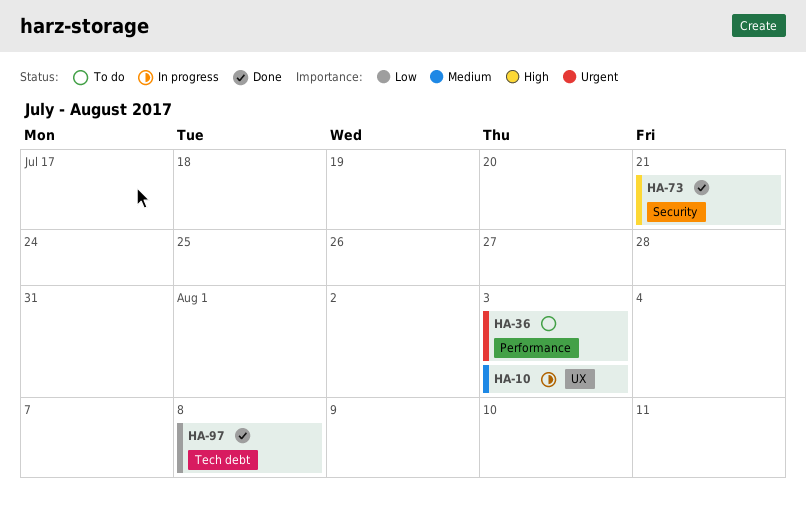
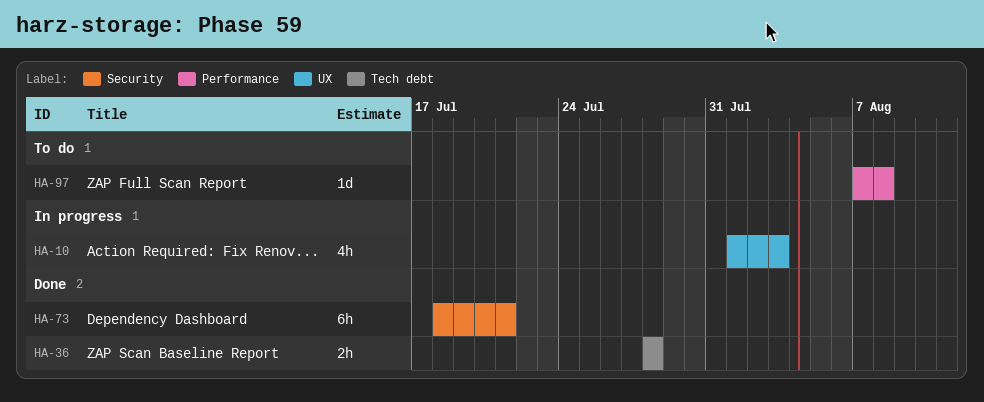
HA-36, status: To do -> Done
HA-36, label: Performance -> Tech debt
HA-36, due: Aug 3 -> Jul 28
HA-97, status: Done -> To do
HA-97, label: Tech debt -> Performance

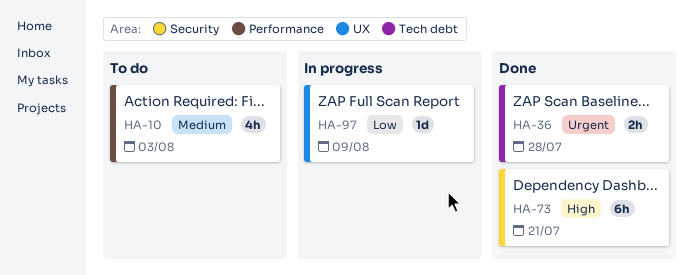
HA-10, status: In progress -> To do
HA-10, label: UX -> Performance
HA-97, status: To do -> In progress
HA-97, label: Performance -> UX
HA-97, due: Aug 8 -> Aug 9

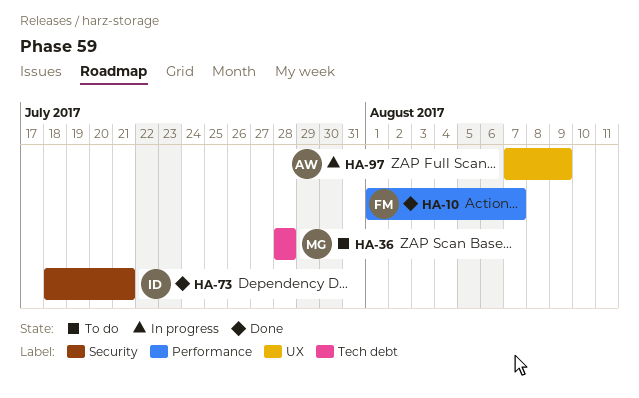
HA-10, status: To do -> Done
HA-10, due: Aug 3 -> Aug 7
HA-36, status: Done -> To do

